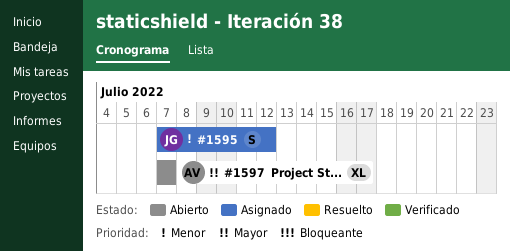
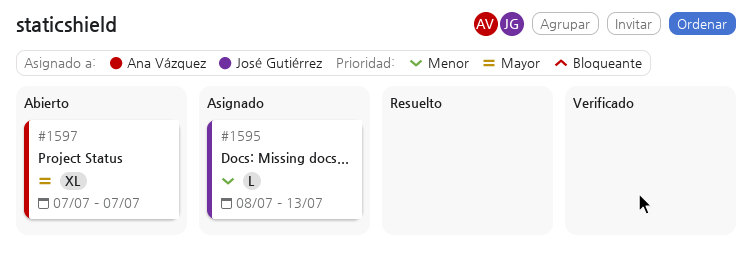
#1595, estimate: S -> L
#1595, start: Jul 7 -> Jul 8
#1595, due: Jul 12 -> Jul 13

